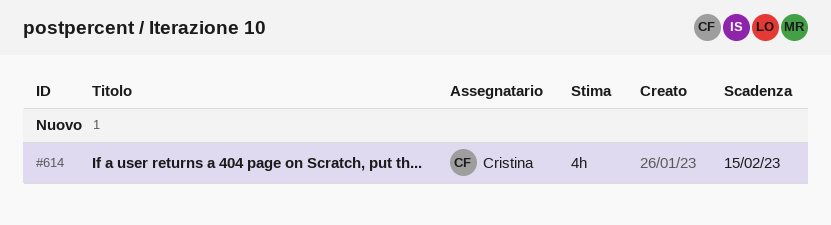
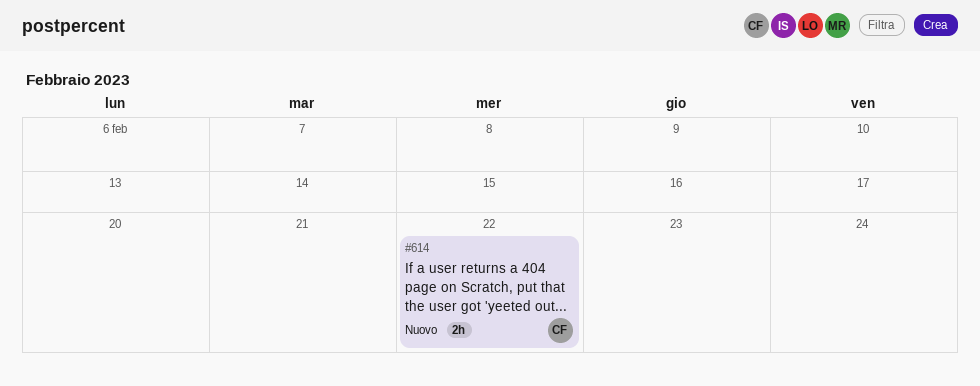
#614, estimate: 4h -> 2h
#614, due: Feb 15 -> Feb 22

